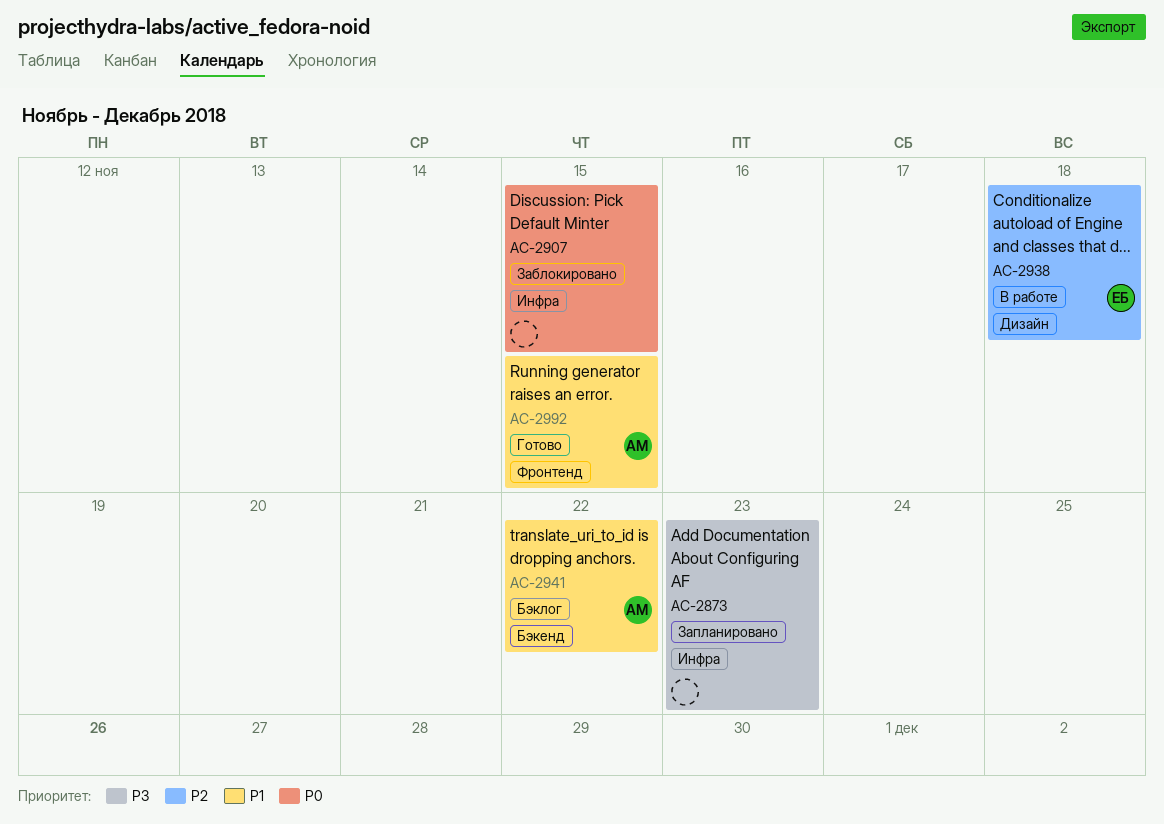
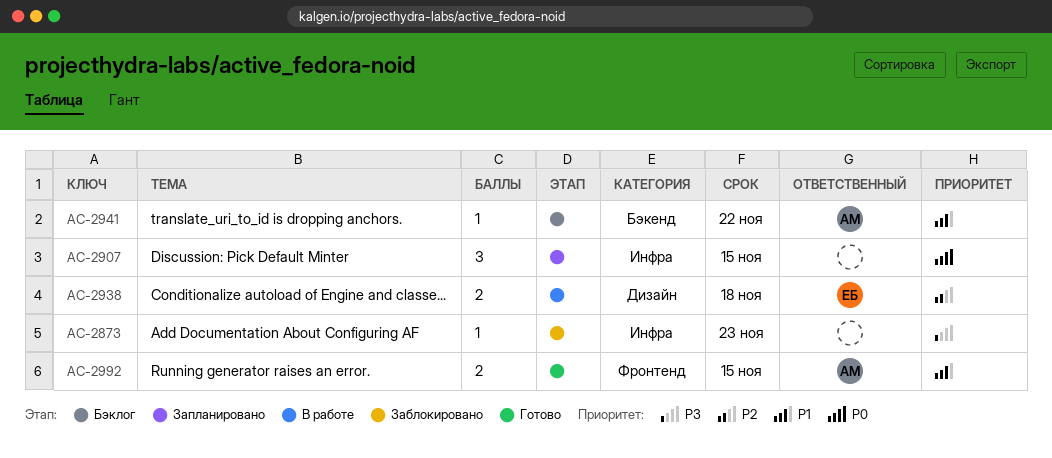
AC-2873, status: Запланировано -> Заблокировано
AC-2907, status: Заблокировано -> Запланировано

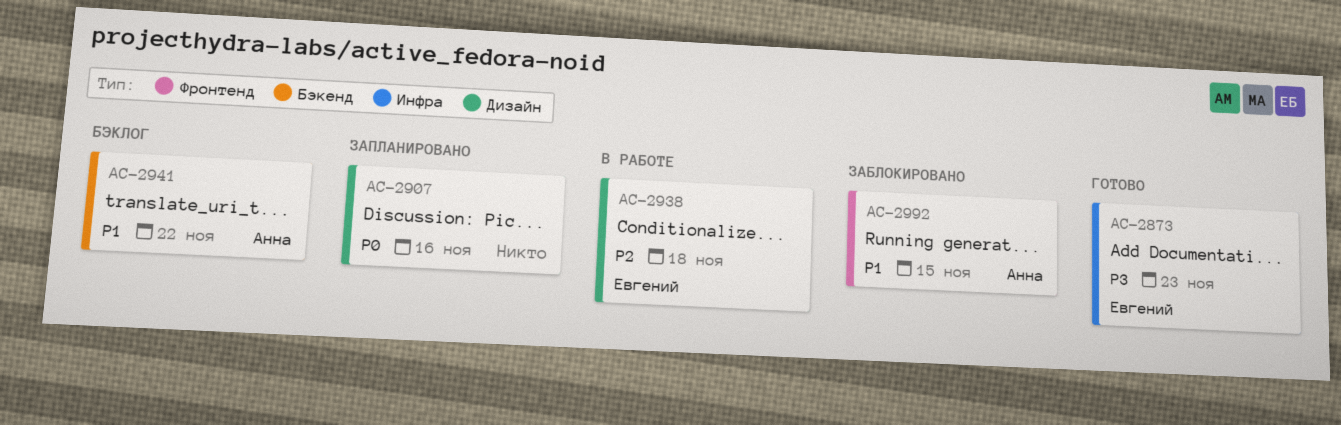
AC-2873, status: Заблокировано -> Готово
AC-2873, owner: none -> Евгений
AC-2907, label: Инфра -> Дизайн
AC-2907, due: Nov 15 -> Nov 16
AC-2992, status: Готово -> Заблокировано

